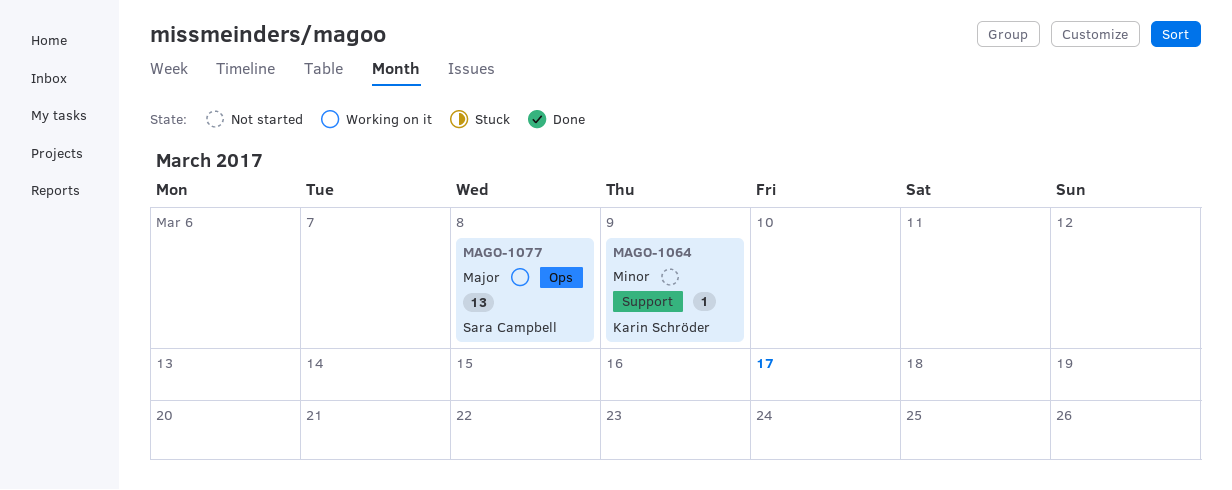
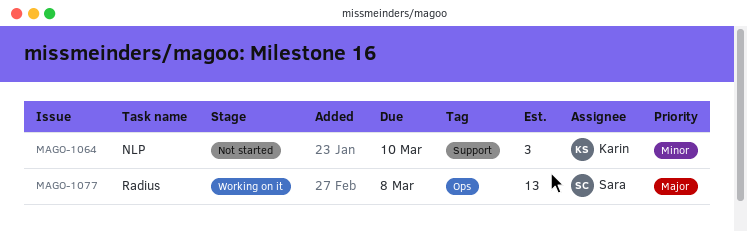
MAGO-1064, estimate: 1 -> 3
MAGO-1064, due: Mar 9 -> Mar 10

